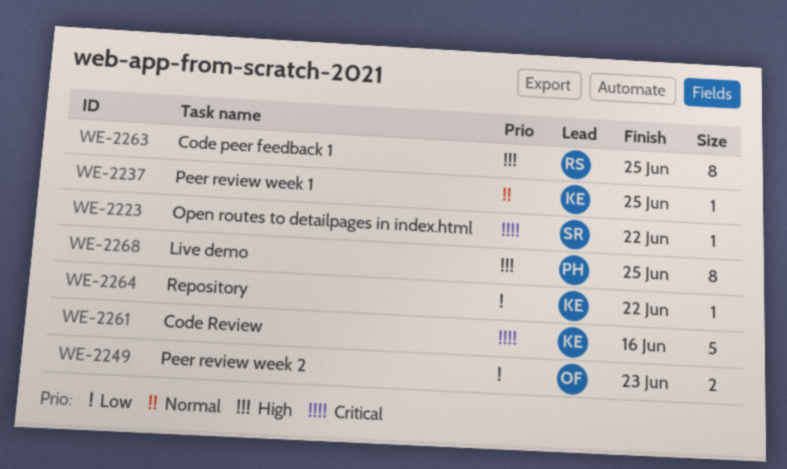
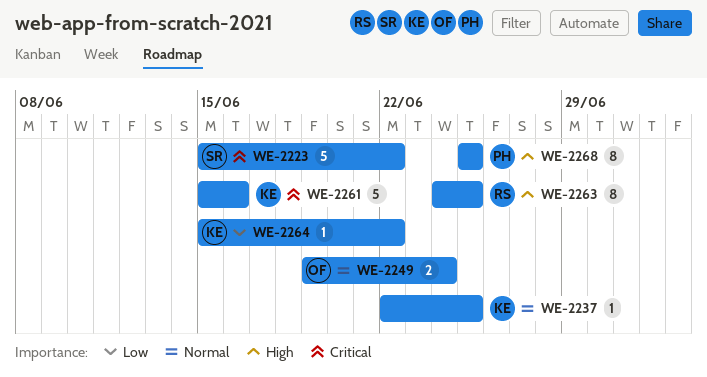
WE-2223, estimate: 1 -> 5
WE-2249, priority: Low -> Normal
WE-2249, due: Jun 23 -> Jun 24

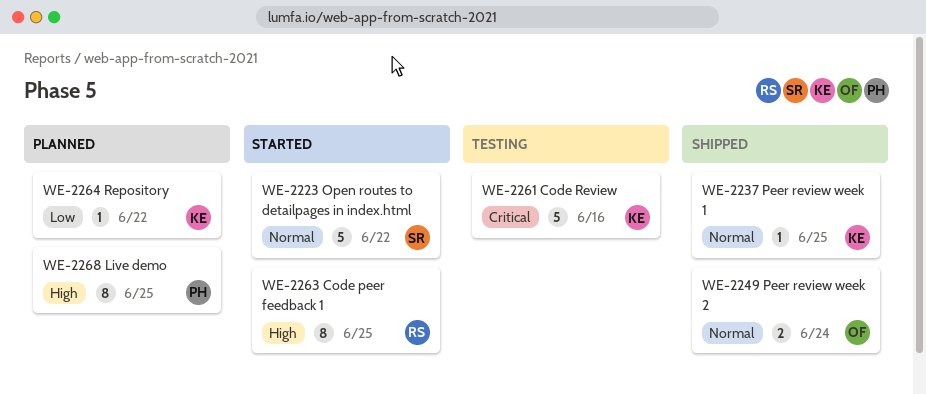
WE-2223, priority: Critical -> Normal

